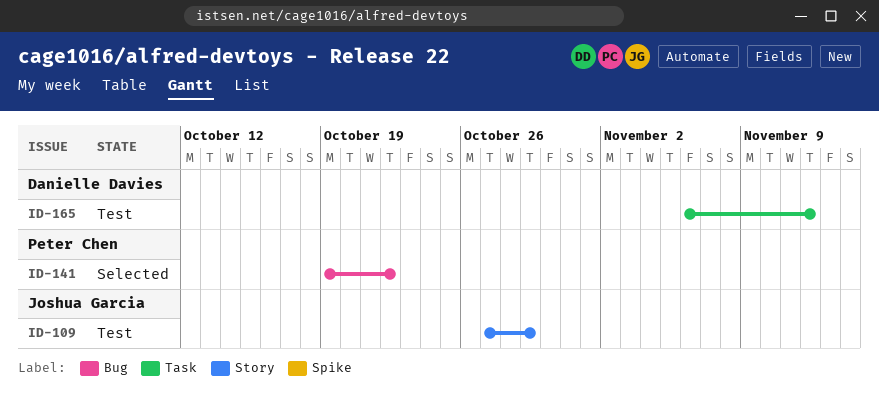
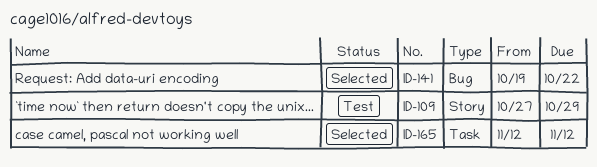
ID-165, status: Test -> Selected
ID-165, start: Nov 6 -> Nov 12

